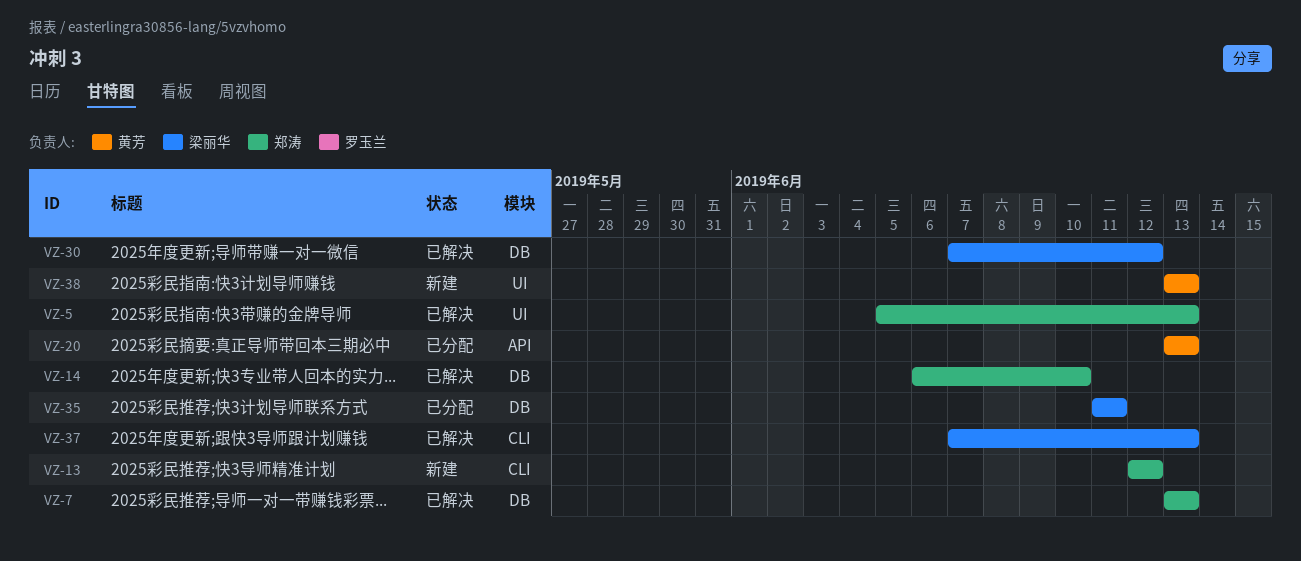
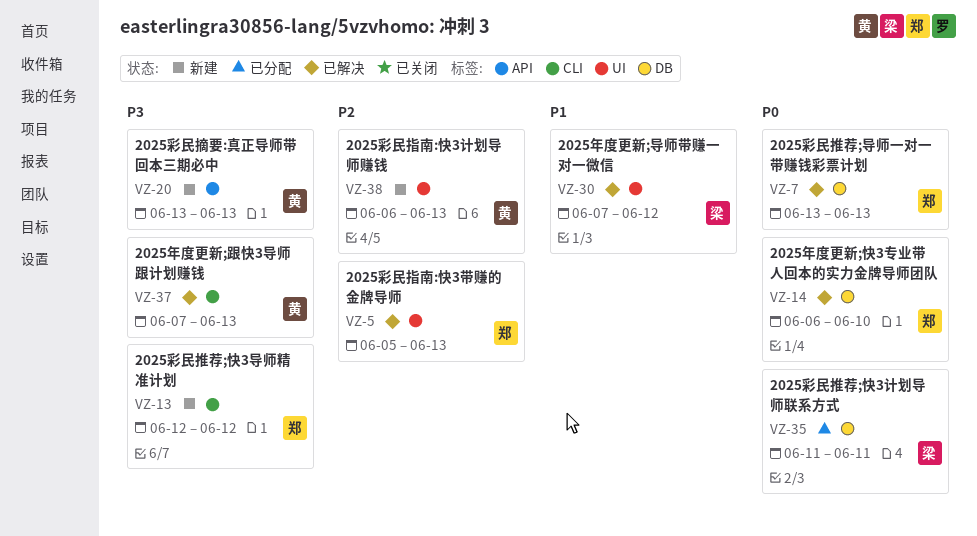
VZ-20, status: 已分配 -> 新建
VZ-30, label: DB -> UI
VZ-37, owner: 梁丽华 -> 黄芳
VZ-38, start: Jun 13 -> Jun 6

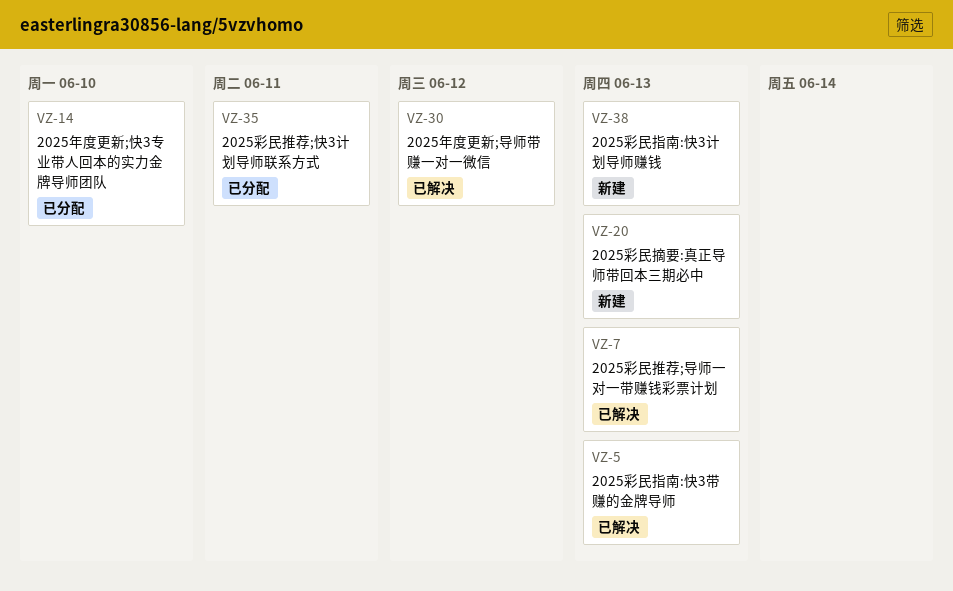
VZ-13: present -> none
VZ-14, status: 已解决 -> 已分配
VZ-37: present -> none

